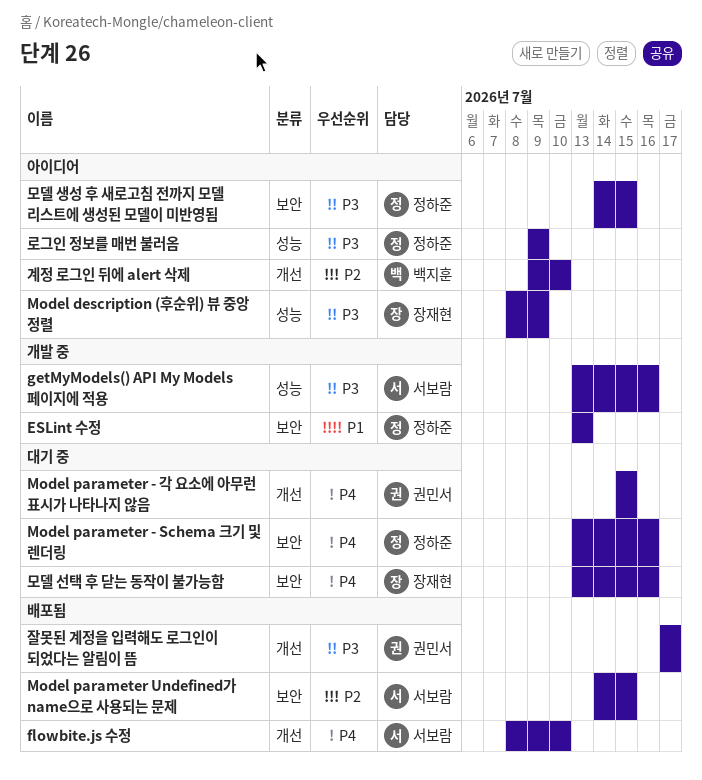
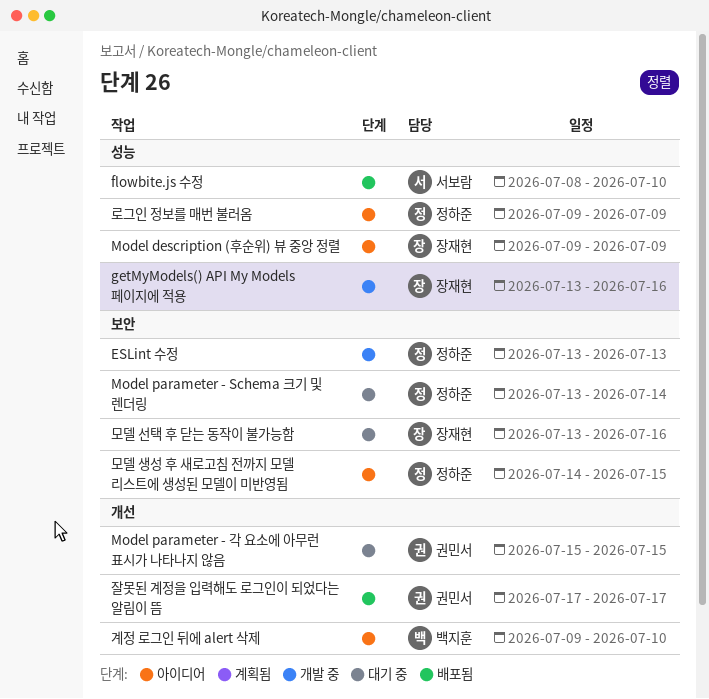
flowbite.js 수정, label: 개선 -> 성능
getMyModels() API My Models 페이지에 적용, owner: 서보람 -> 장재현
Model description (후순위) 뷰 중앙 정렬, start: Jul 8 -> Jul 9
Model parameter - Schema 크기 및 렌더링, due: Jul 16 -> Jul 14
Model parameter Undefined가 name으로 사용되는 문제: present -> none

